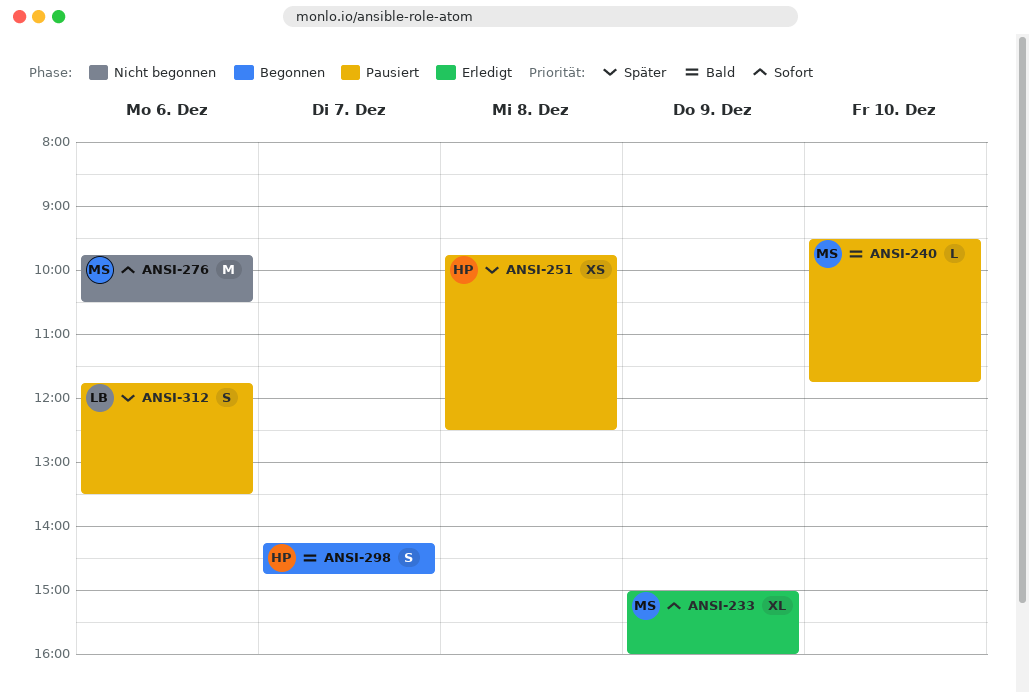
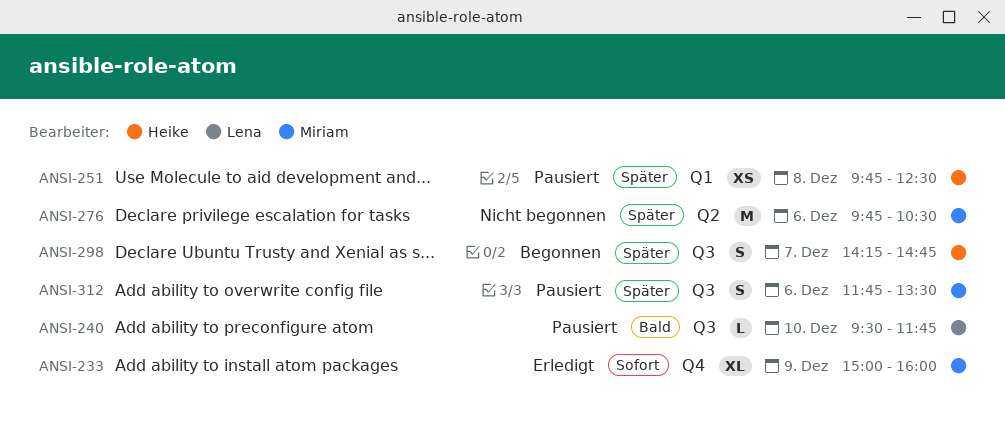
ANSI-240, owner: Miriam -> Lena
ANSI-276, priority: Sofort -> Später
ANSI-298, priority: Bald -> Später
ANSI-312, owner: Lena -> Miriam

